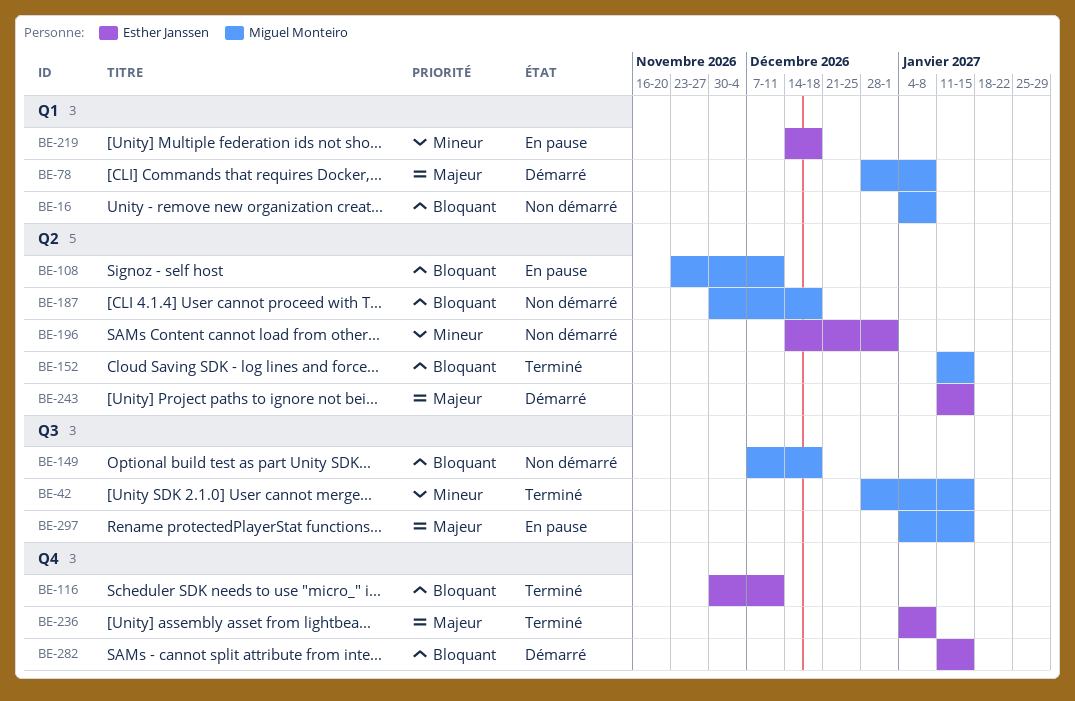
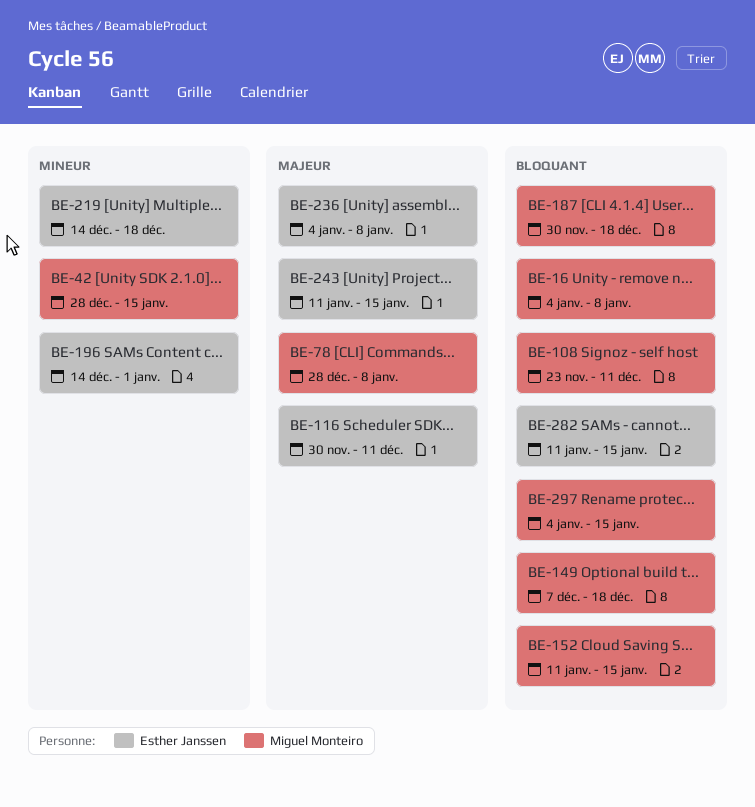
BE-116, priority: Bloquant -> Majeur
BE-297, priority: Majeur -> Bloquant

